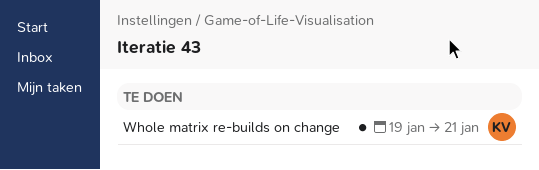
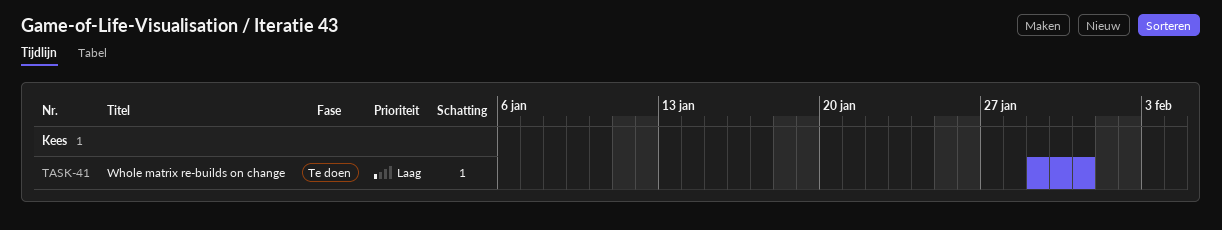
Whole matrix re-builds on change, start: Jan 19 -> Jan 29
Whole matrix re-builds on change, due: Jan 21 -> Jan 31

